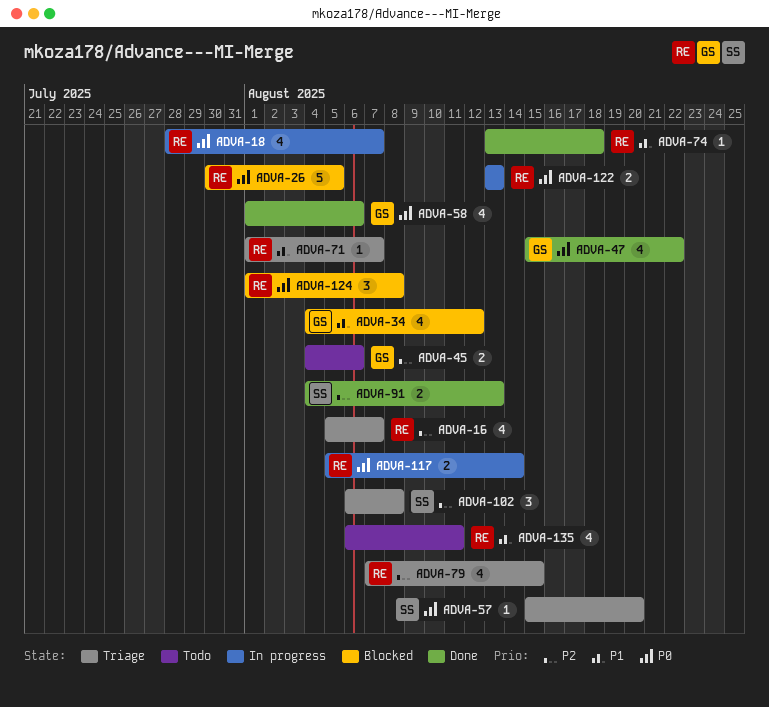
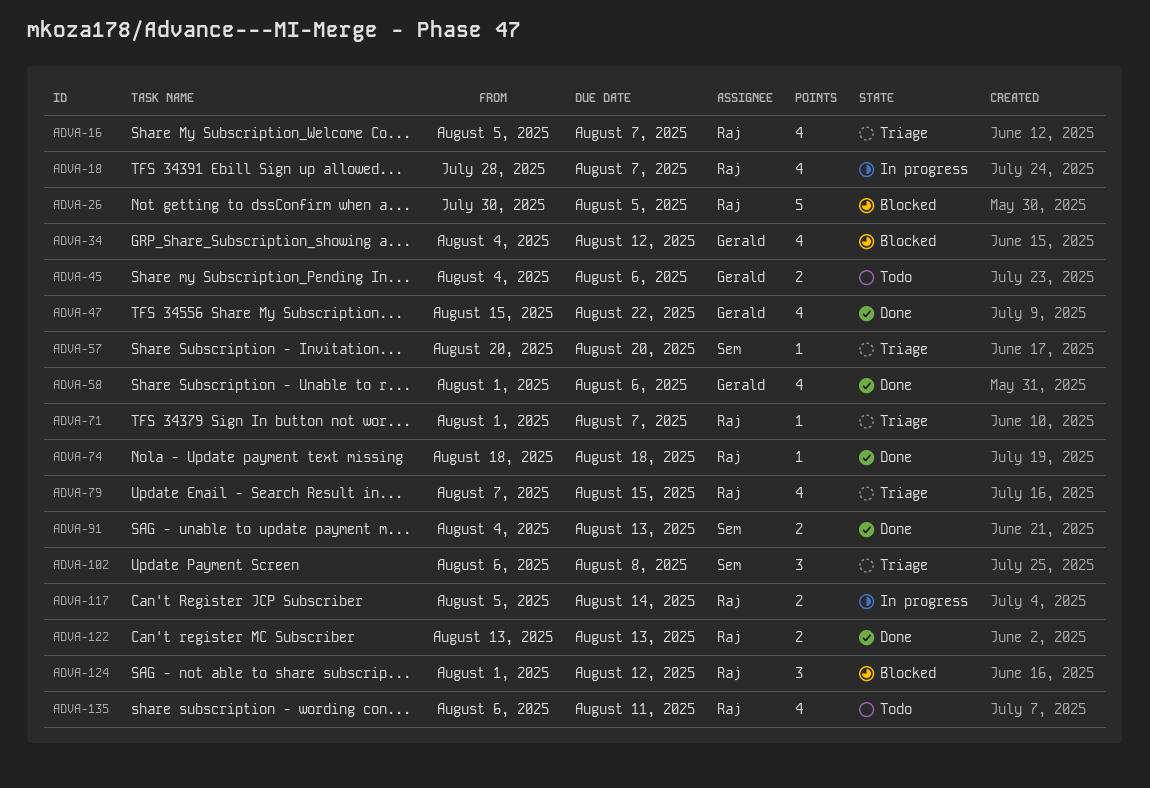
ADVA-57, start: Aug 15 -> Aug 20
ADVA-74, start: Aug 13 -> Aug 18
ADVA-122, status: In progress -> Done
ADVA-124, due: Aug 8 -> Aug 12

